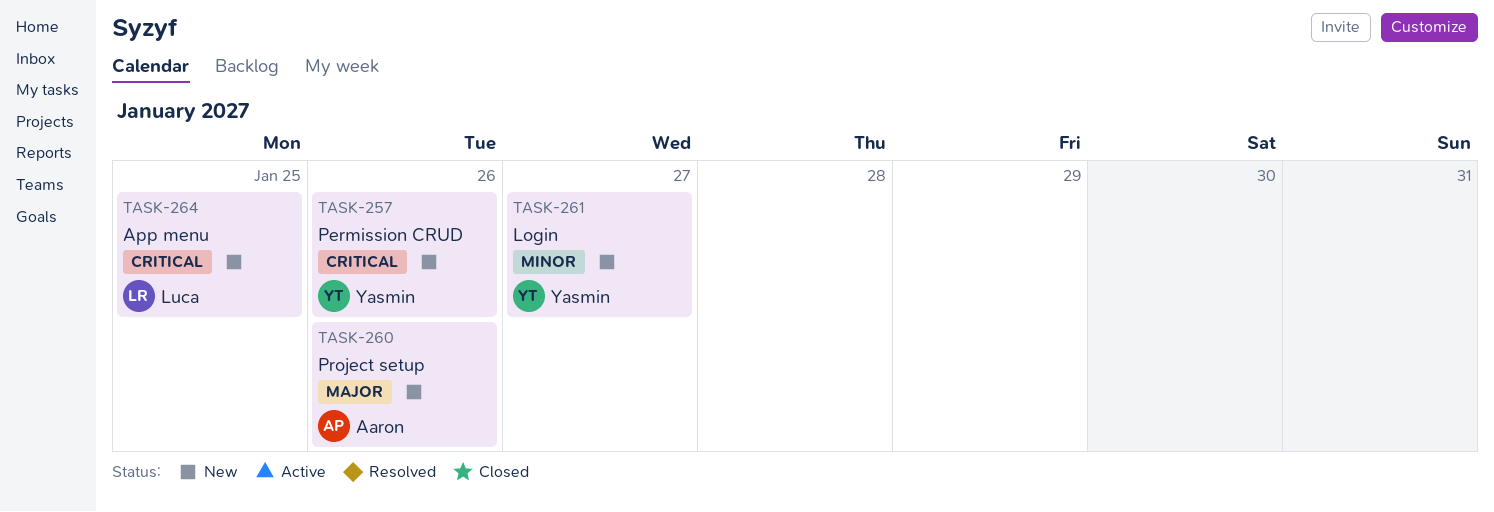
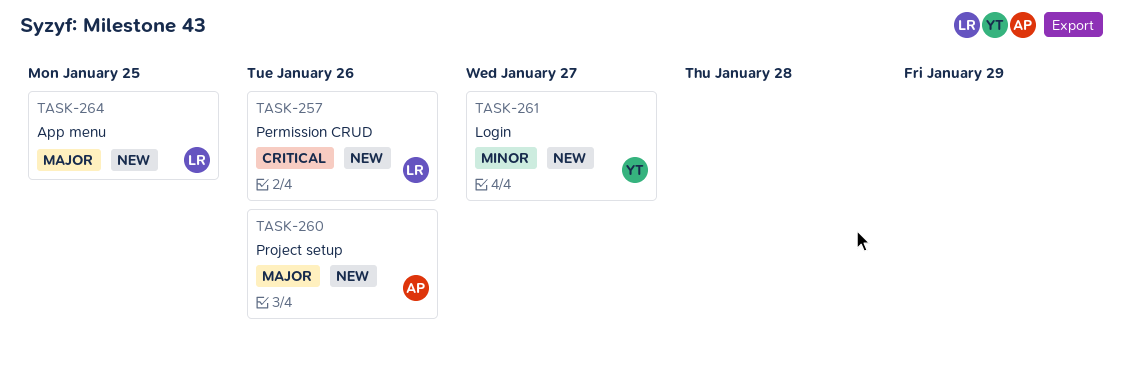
TASK-257, owner: Yasmin -> Luca
TASK-264, priority: Critical -> Major

